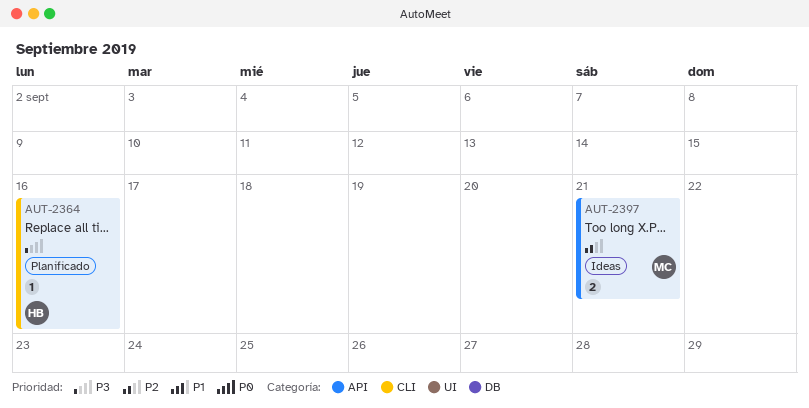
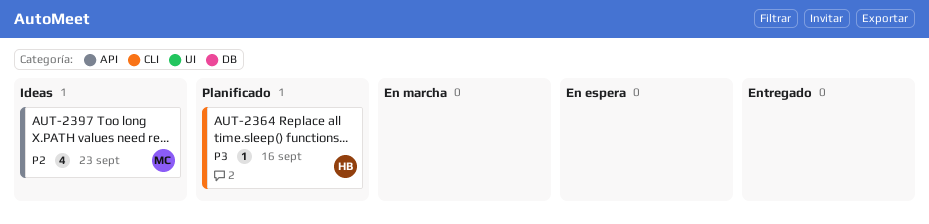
AUT-2397, estimate: 2 -> 4
AUT-2397, due: Sep 21 -> Sep 23

